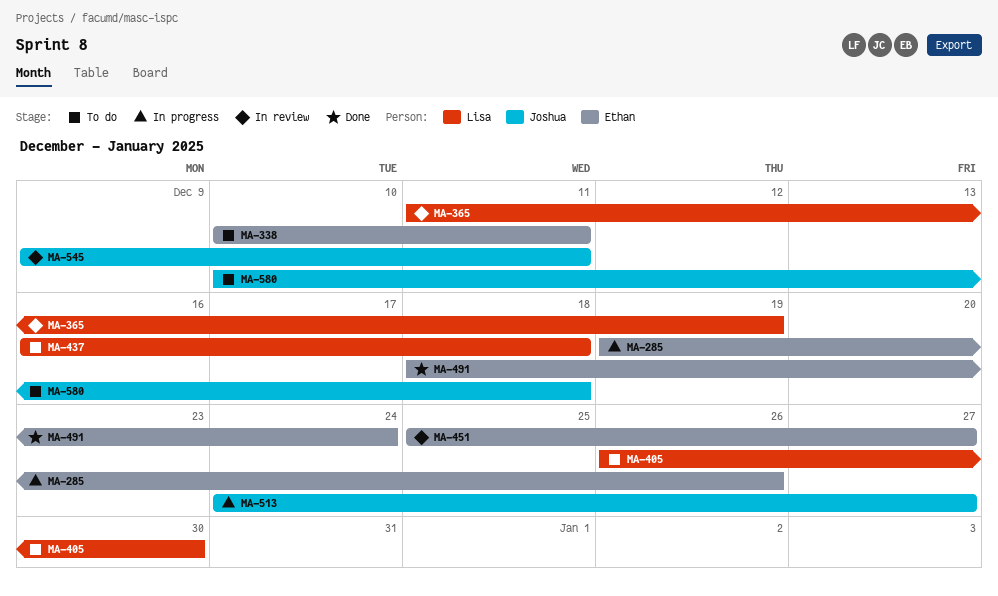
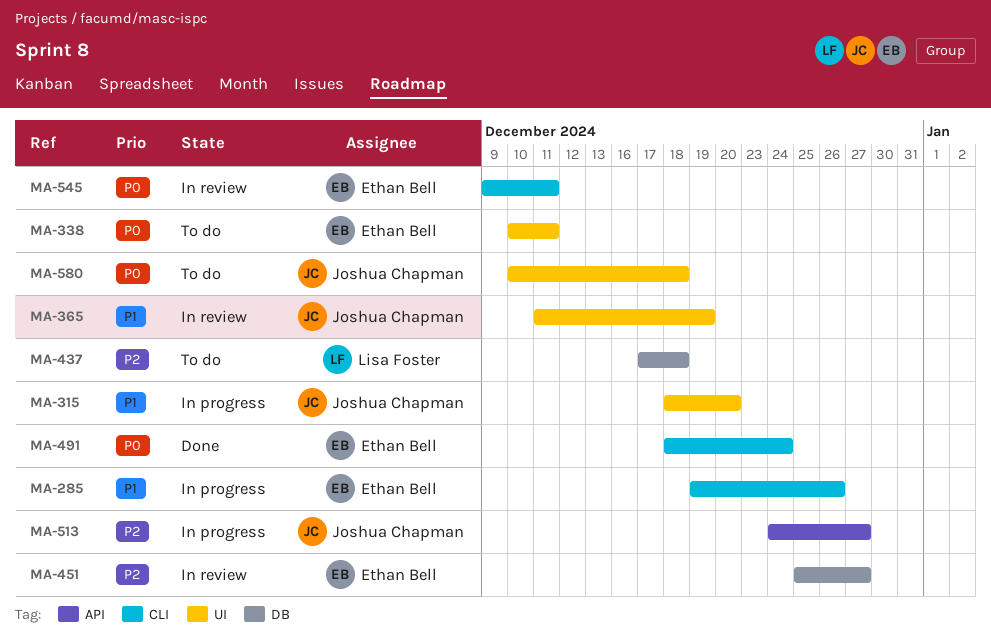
MA-315: none -> present
MA-365, owner: Lisa Foster -> Joshua Chapman
MA-405: present -> none
MA-437, start: Dec 16 -> Dec 17
MA-545, owner: Joshua Chapman -> Ethan Bell

